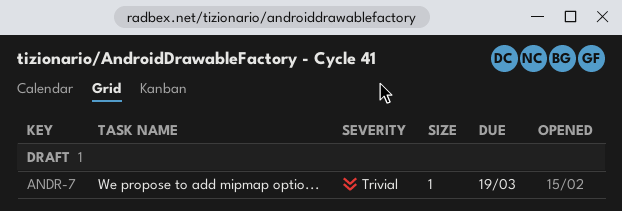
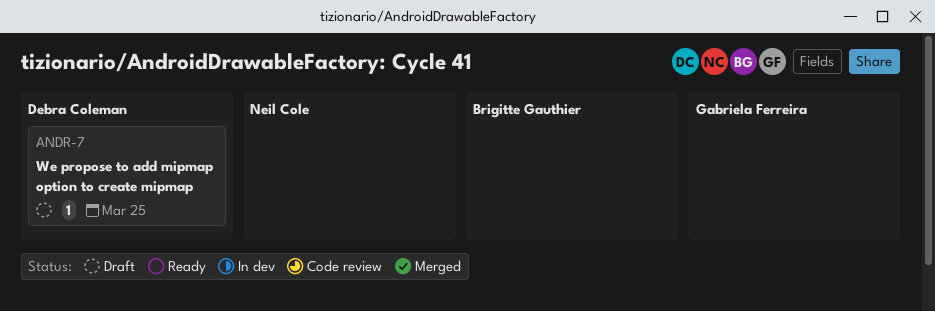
ANDR-7, due: Mar 19 -> Mar 25

